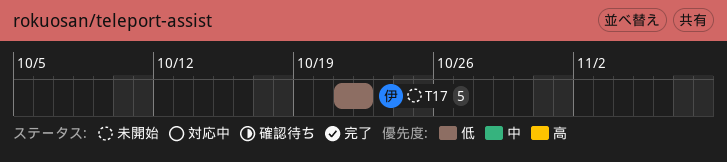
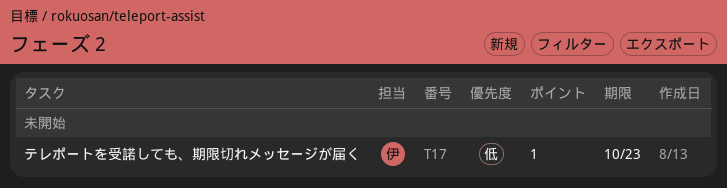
T17, estimate: 5 -> 1
T17, due: Oct 22 -> Oct 23

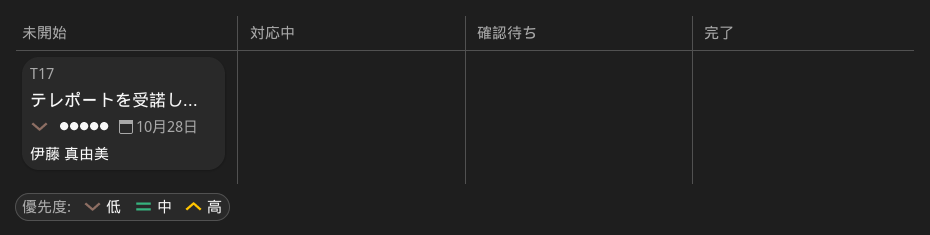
T17, estimate: 1 -> 5
T17, due: Oct 23 -> Oct 28

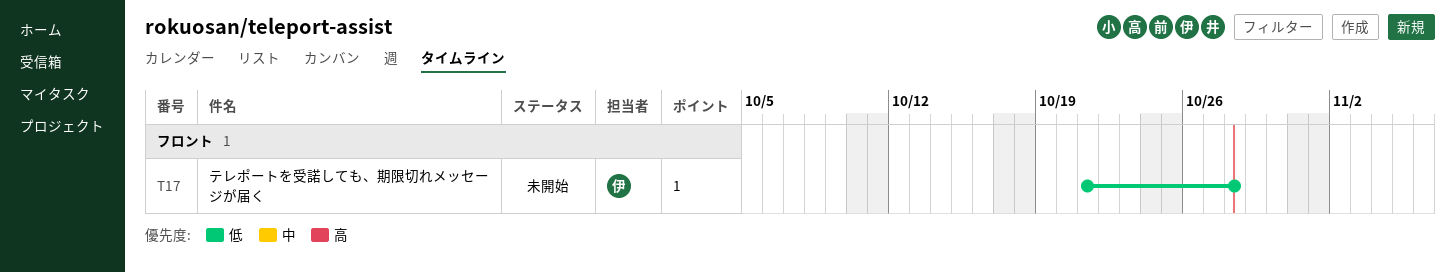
T17, estimate: 5 -> 1

